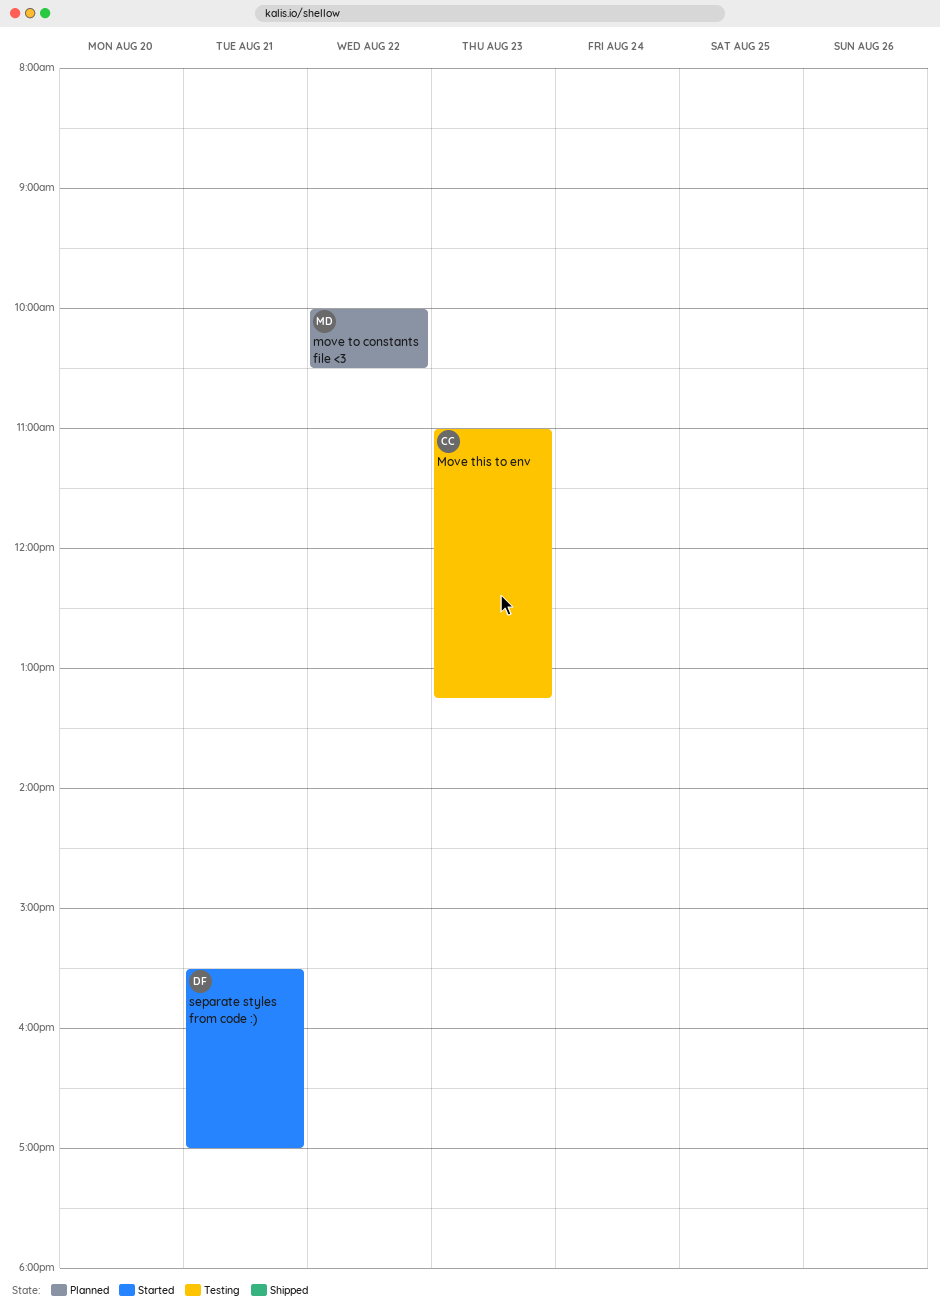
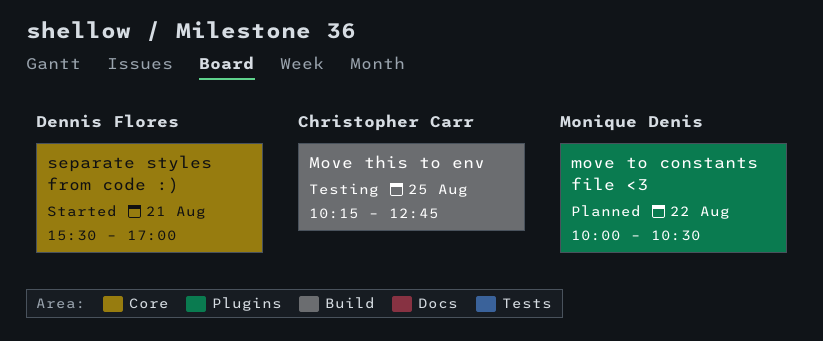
Move this to env, day: Aug 23 -> Aug 25
Move this to env, begins: 11:00 -> 10:15
Move this to env, ends: 13:15 -> 12:45

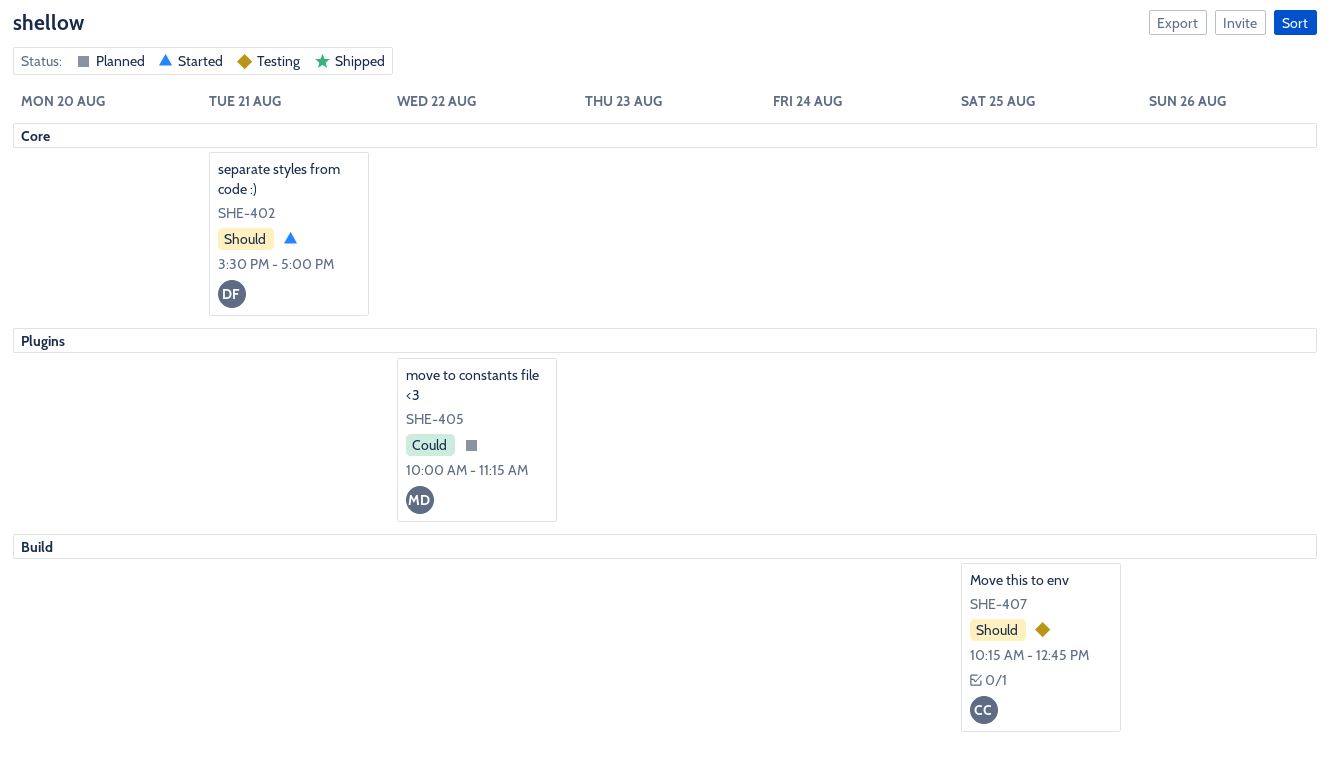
move to constants file <3, ends: 10:30 -> 11:15

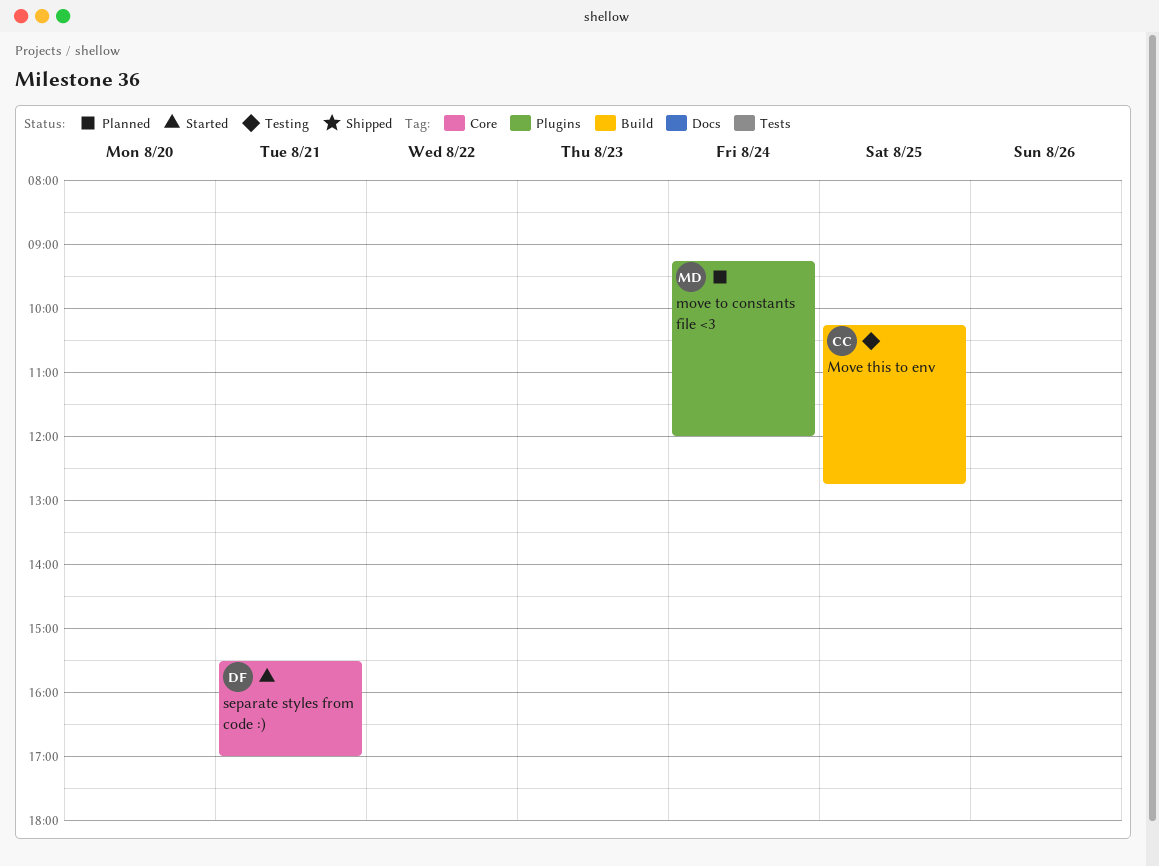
move to constants file <3, day: Aug 22 -> Aug 24
move to constants file <3, begins: 10:00 -> 09:15
move to constants file <3, ends: 11:15 -> 12:00

